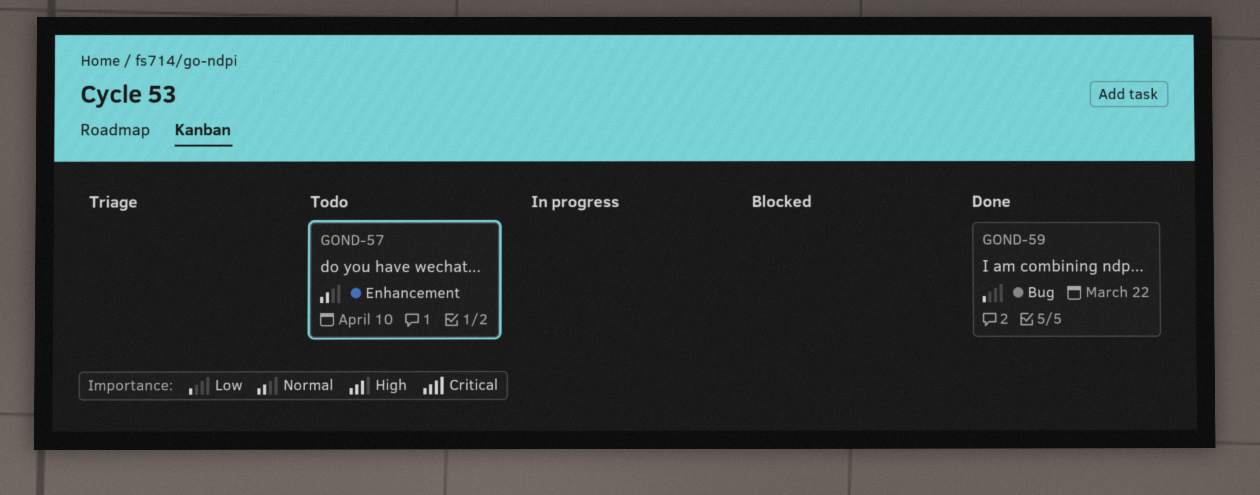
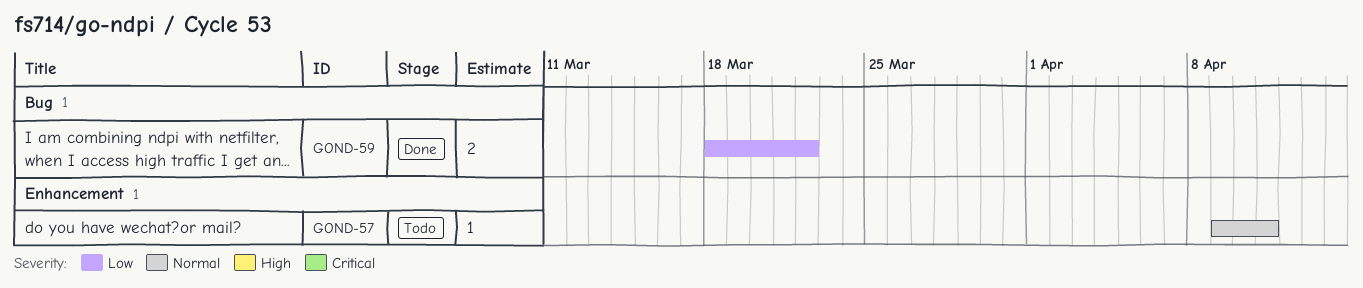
GOND-57, due: Apr 10 -> Apr 11

